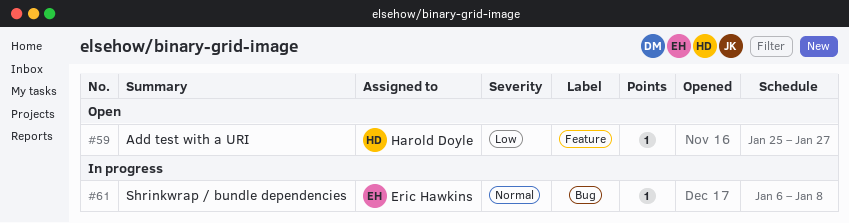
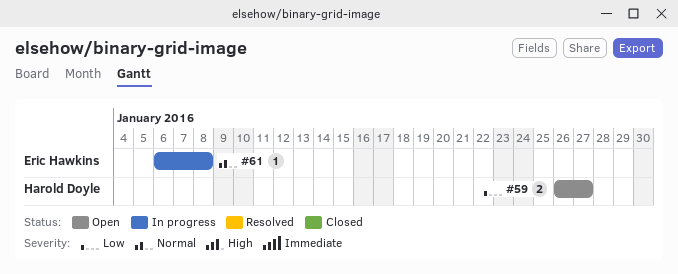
#59, estimate: 1 -> 2
#59, start: Jan 25 -> Jan 26

